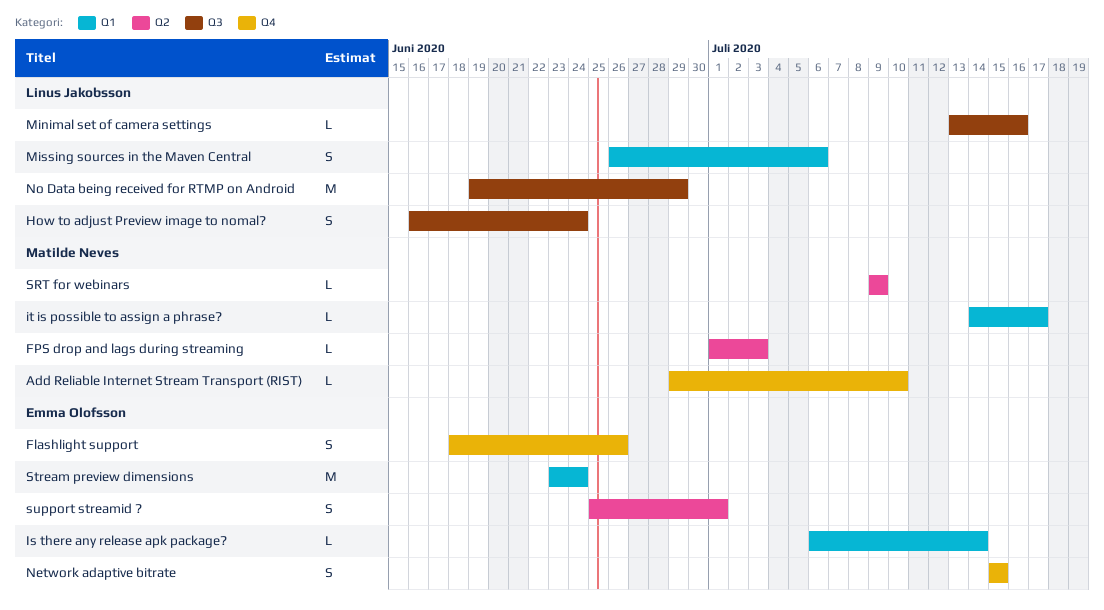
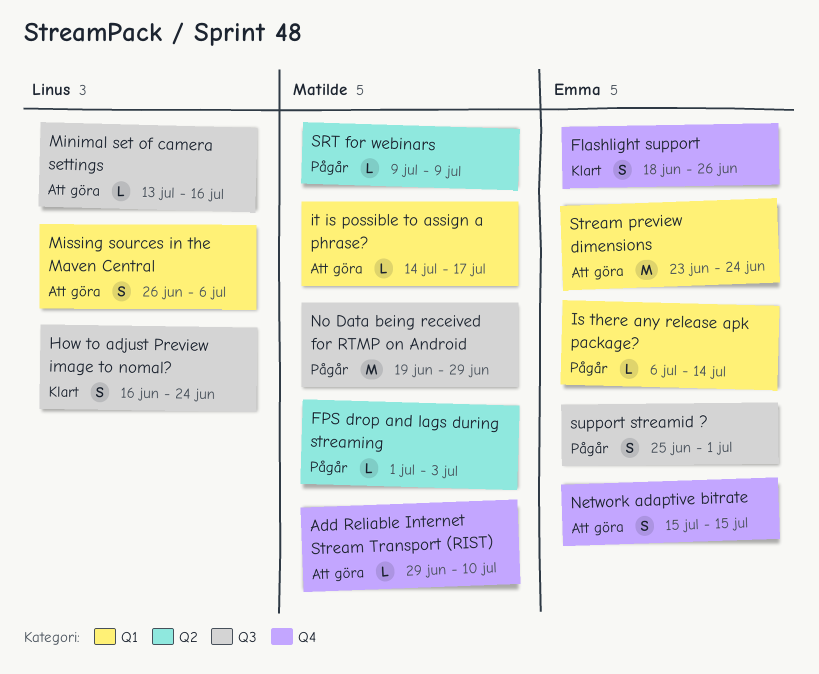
No Data being received for RTMP on Android, owner: Linus Jakobsson -> Matilde Neves
support streamid ?, label: Q2 -> Q3

